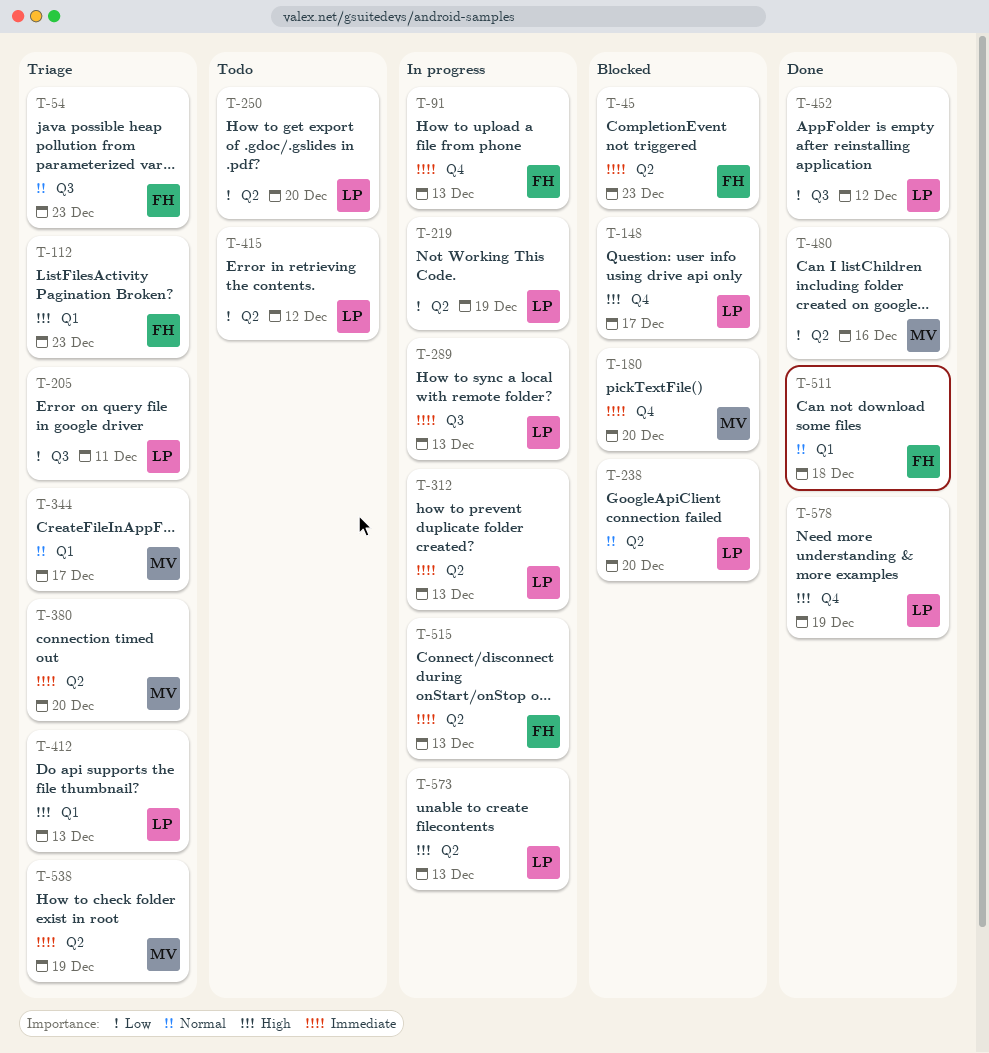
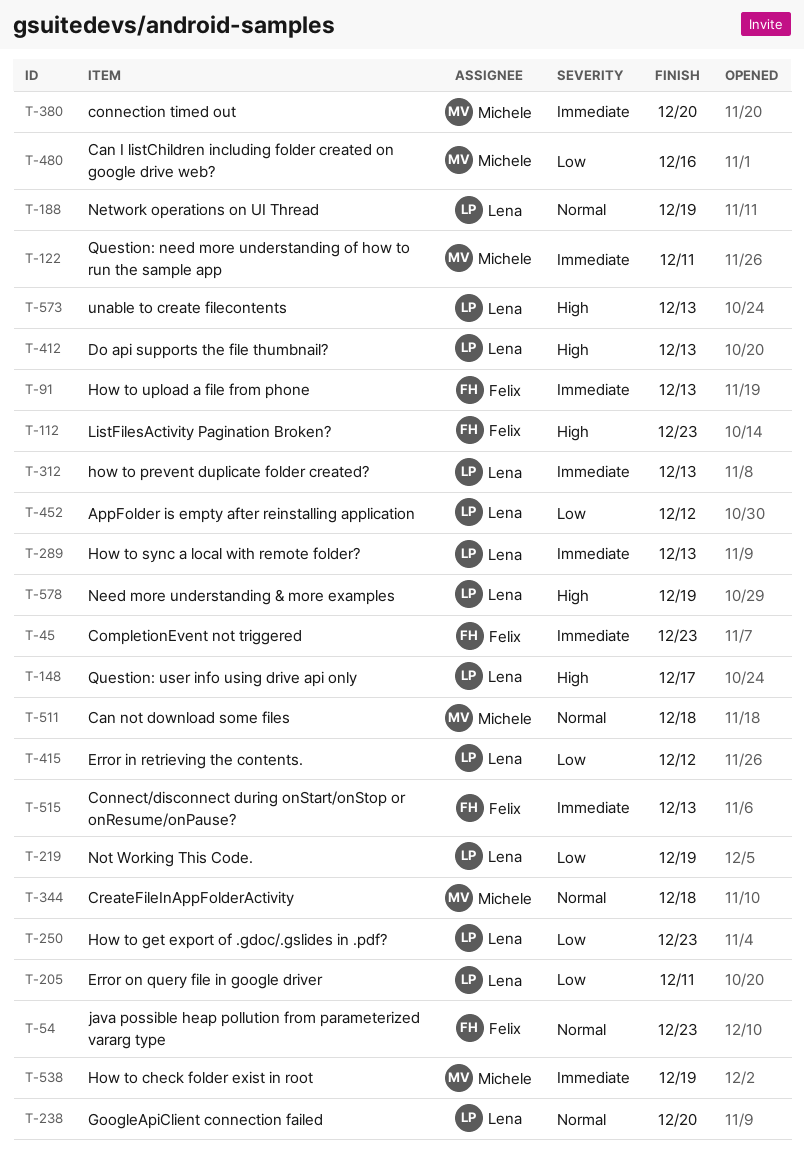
T-122: none -> present
T-180: present -> none
T-188: none -> present
T-250, due: Dec 20 -> Dec 23
T-344, due: Dec 17 -> Dec 18
T-511, owner: Felix -> Michele

